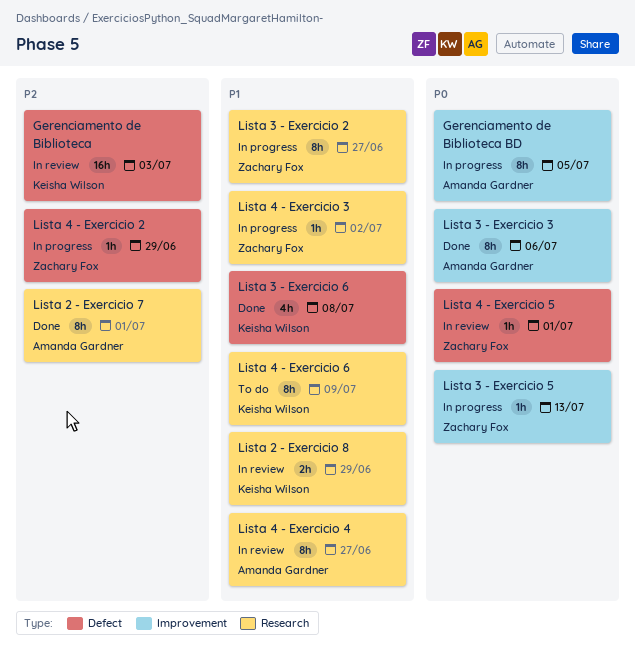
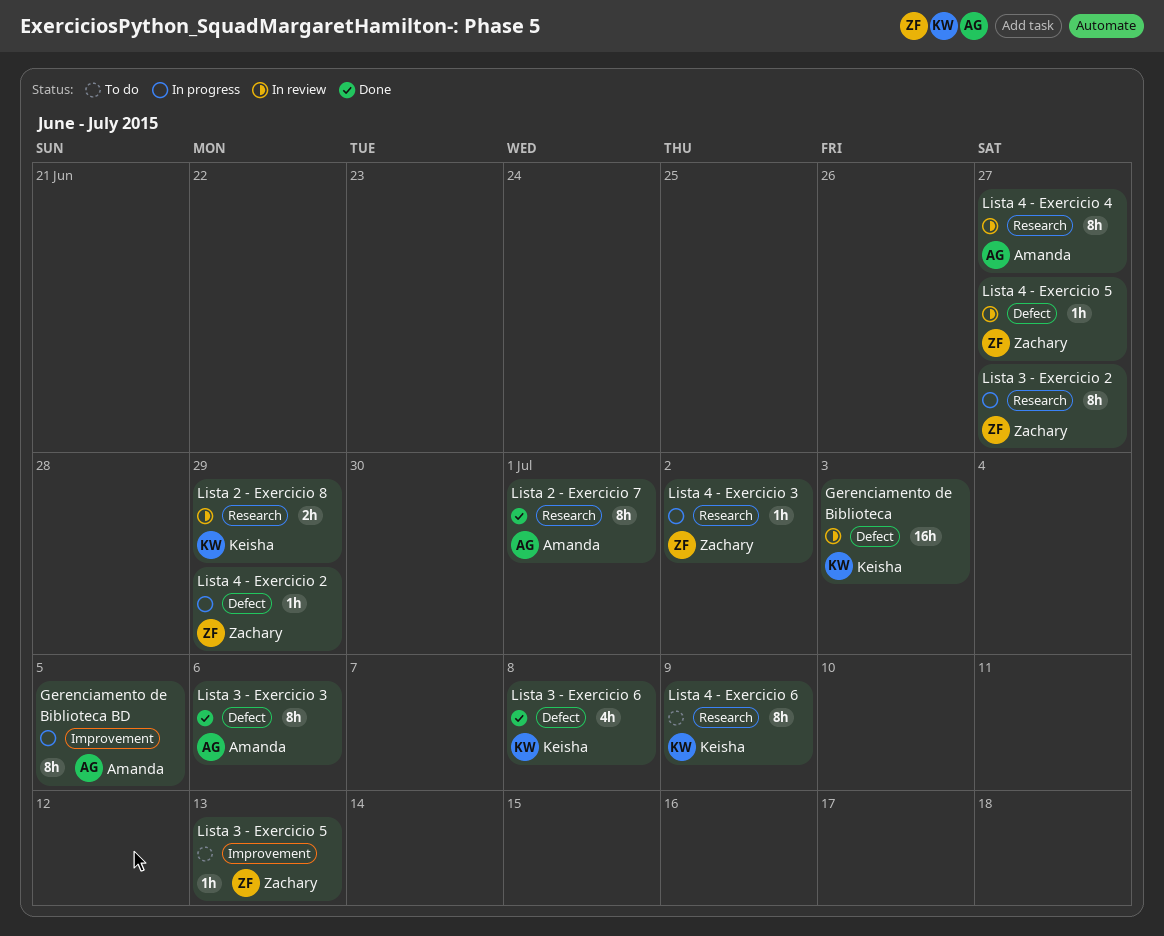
Lista 3 - Exercicio 3, label: Improvement -> Defect
Lista 3 - Exercicio 5, status: In progress -> To do
Lista 4 - Exercicio 5, due: Jul 1 -> Jun 27

